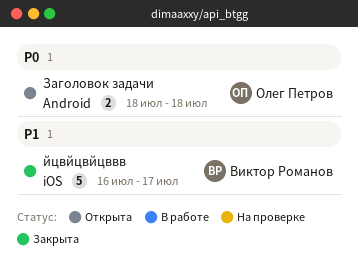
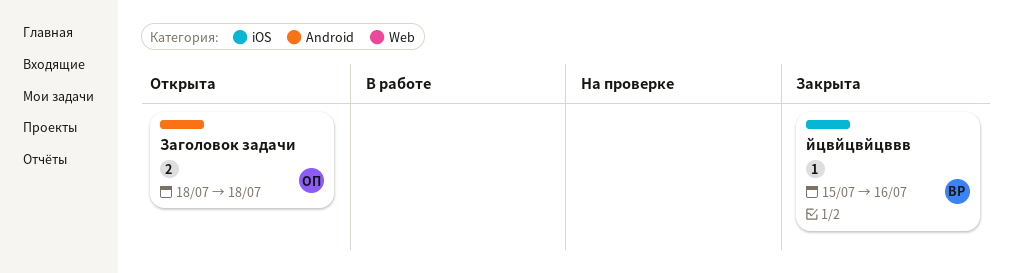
йцвйцвйцввв, estimate: 5 -> 1
йцвйцвйцввв, start: Jul 16 -> Jul 15
йцвйцвйцввв, due: Jul 17 -> Jul 16

